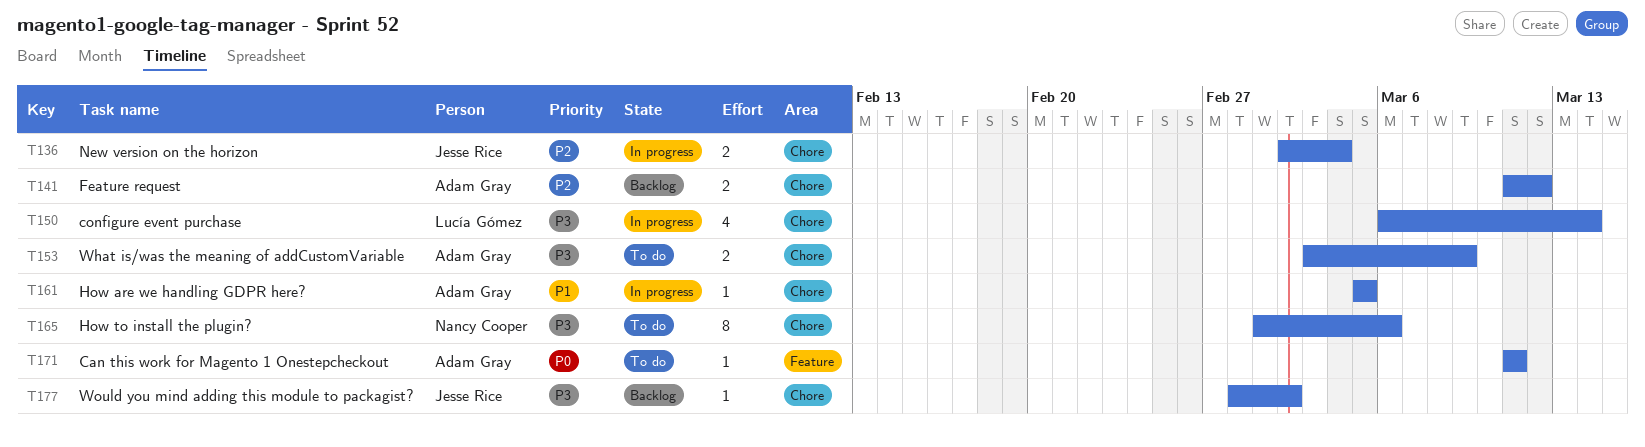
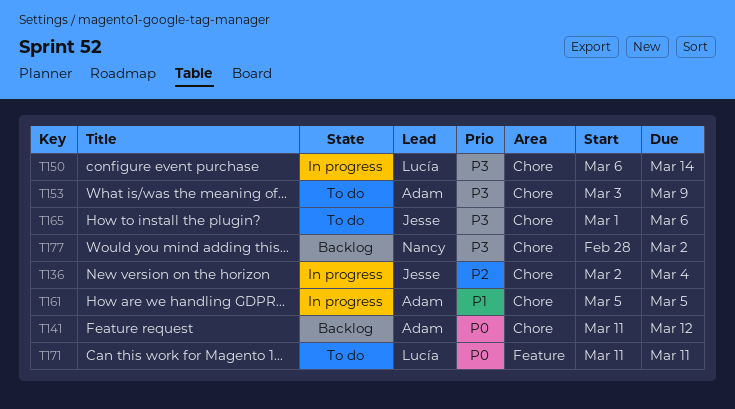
T141, priority: P2 -> P0
T165, owner: Nancy Cooper -> Jesse Rice
T171, owner: Adam Gray -> Lucía Gómez
T177, owner: Jesse Rice -> Nancy Cooper

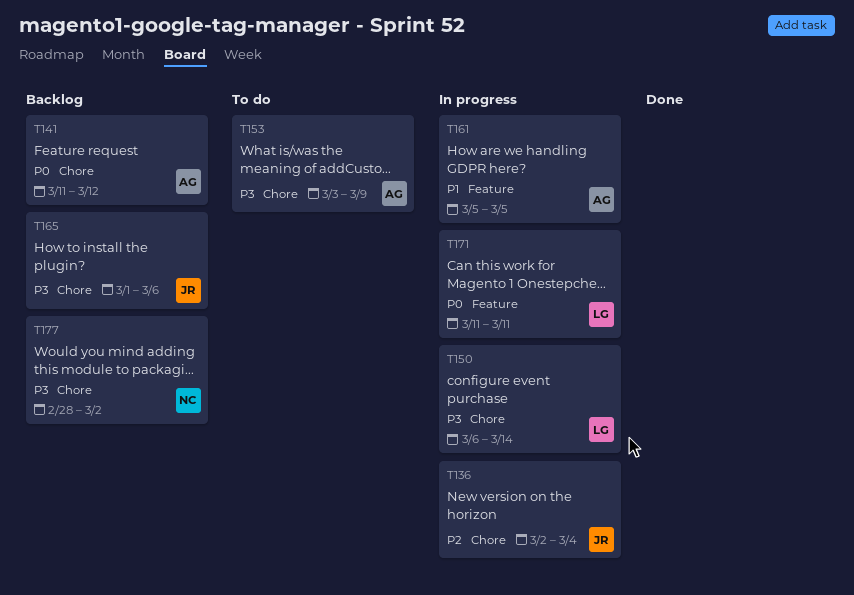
T161, label: Chore -> Feature
T165, status: To do -> Backlog
T171, status: To do -> In progress

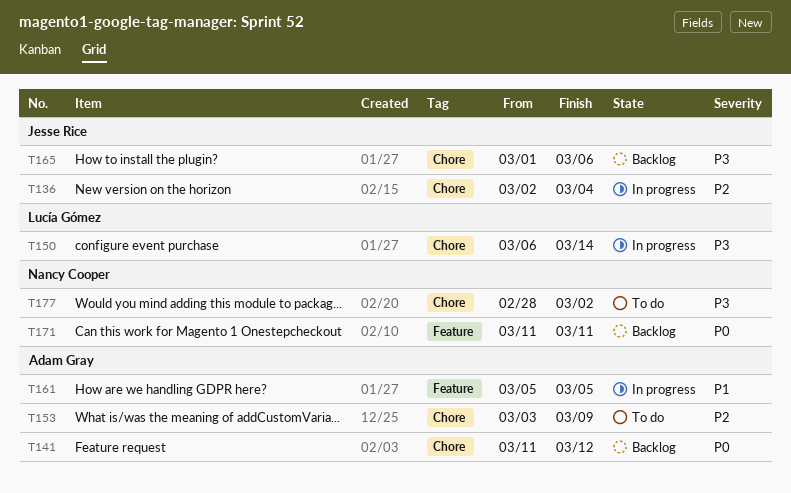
T153, priority: P3 -> P2
T171, status: In progress -> Backlog
T171, owner: Lucía Gómez -> Nancy Cooper
T177, status: Backlog -> To do

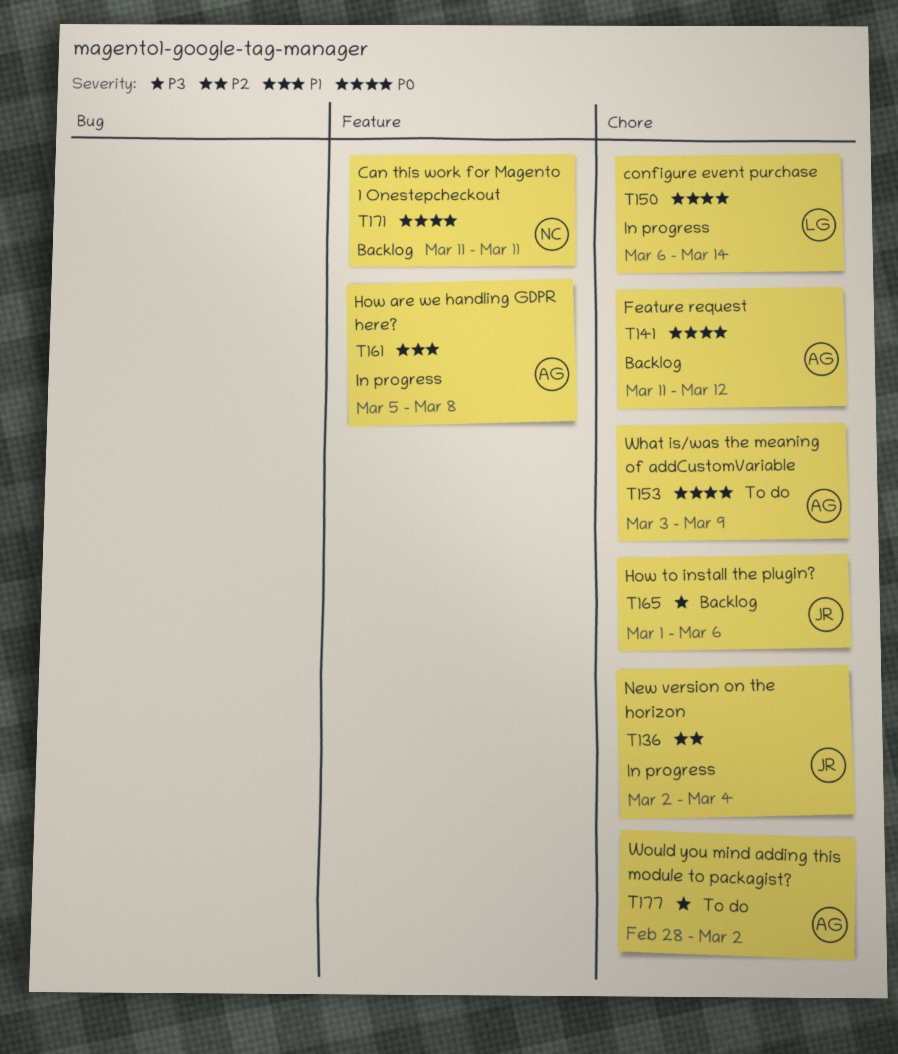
T150, priority: P3 -> P0
T153, priority: P2 -> P0
T161, due: Mar 5 -> Mar 8
T177, owner: Nancy Cooper -> Adam Gray

